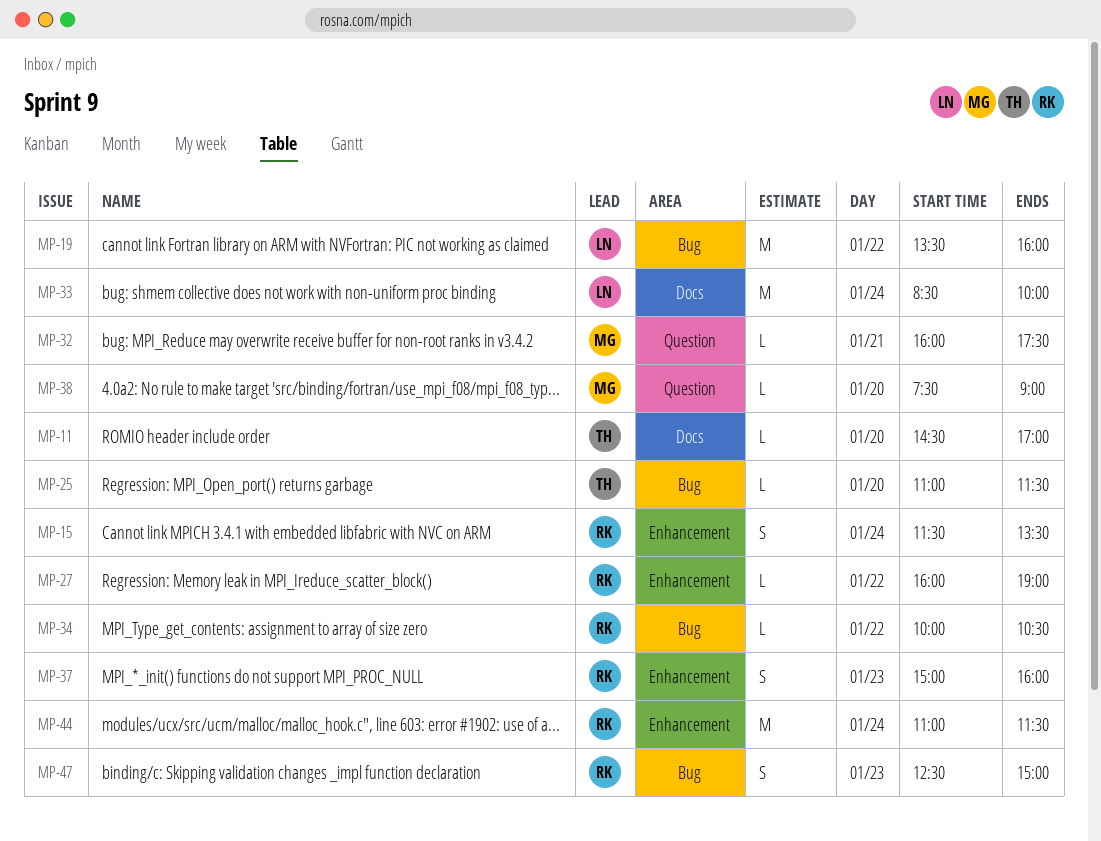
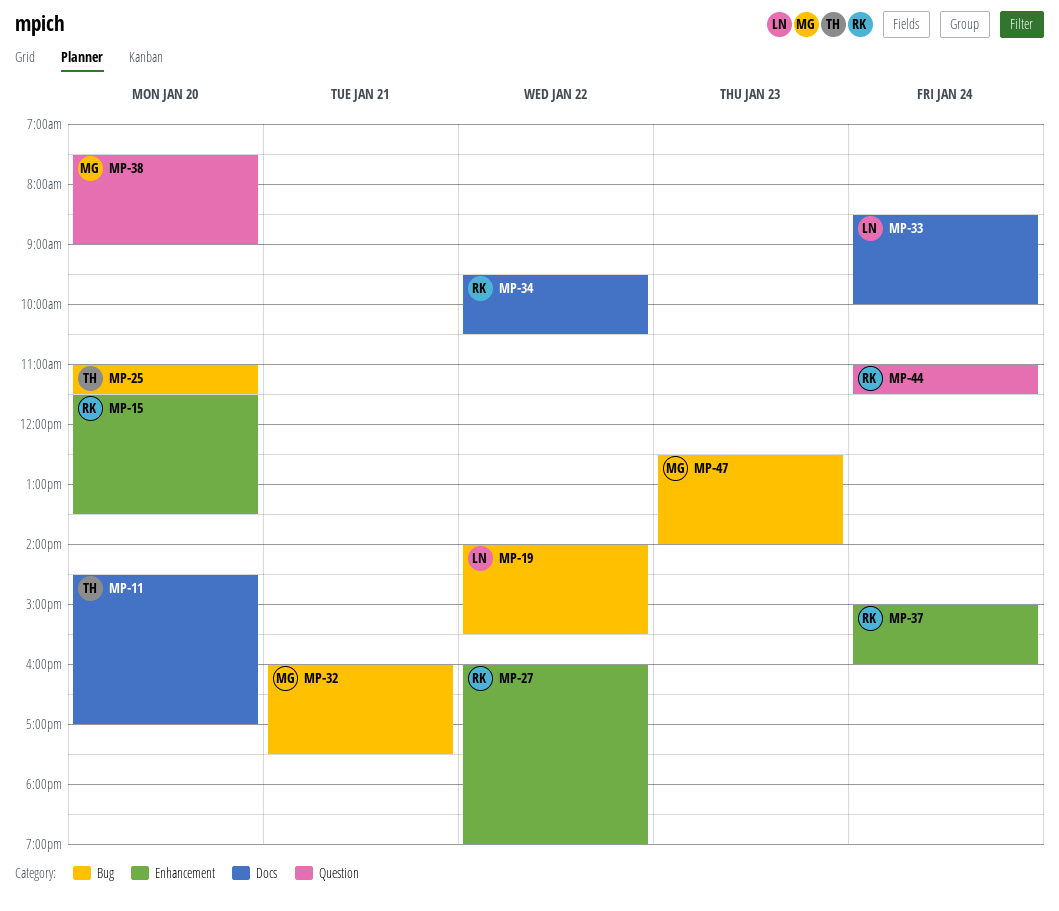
MP-15, day: Jan 24 -> Jan 20
MP-19, begins: 13:30 -> 14:00
MP-19, ends: 16:00 -> 15:30
MP-32, label: Question -> Bug
MP-34, label: Bug -> Docs
MP-34, begins: 10:00 -> 09:30
MP-37, day: Jan 23 -> Jan 24
MP-44, label: Enhancement -> Question
MP-47, owner: RK -> MG
MP-47, ends: 15:00 -> 14:00

